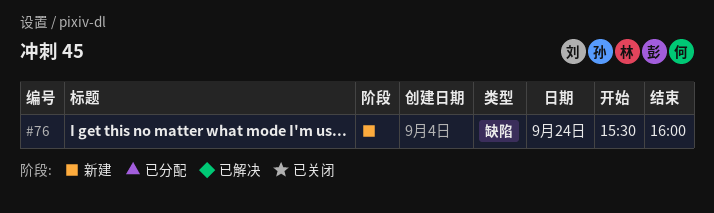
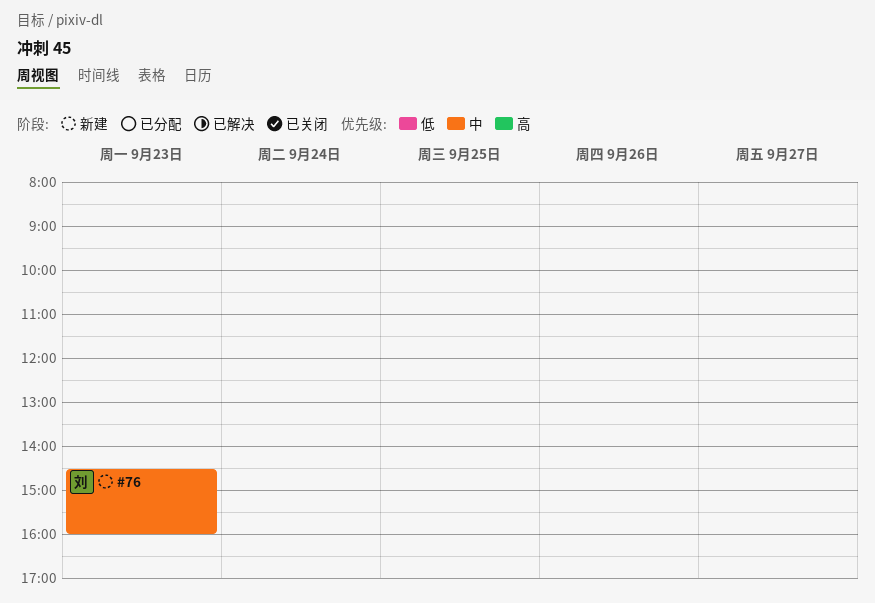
#76, day: Sep 24 -> Sep 23
#76, begins: 15:30 -> 14:30

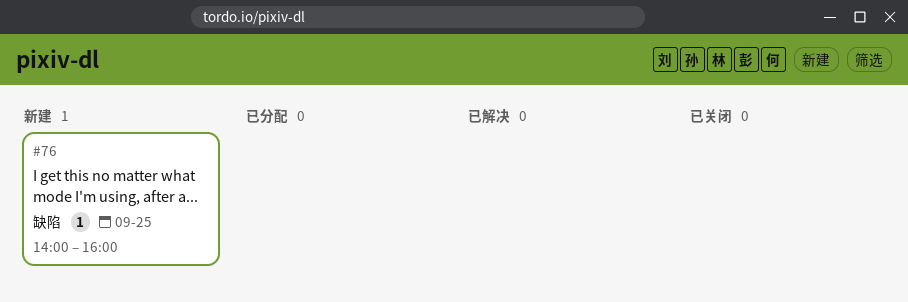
#76, day: Sep 23 -> Sep 25
#76, begins: 14:30 -> 14:00

